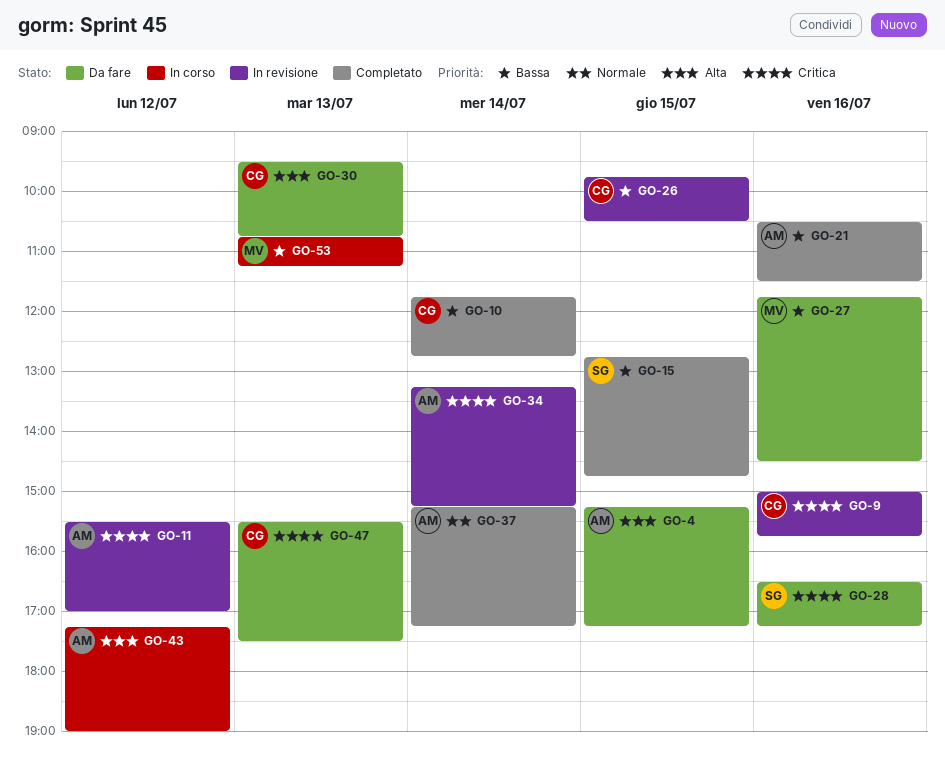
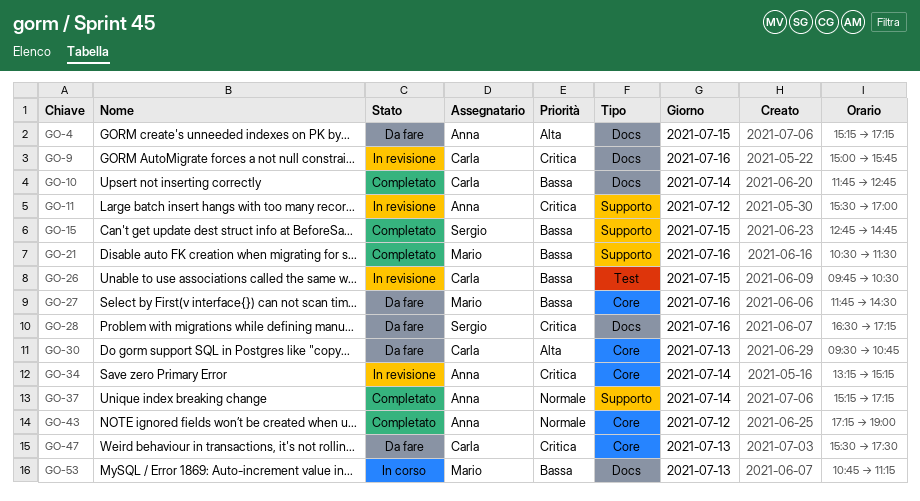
GO-21, owner: Anna -> Mario
GO-43, status: In corso -> Completato
GO-43, priority: Alta -> Normale

